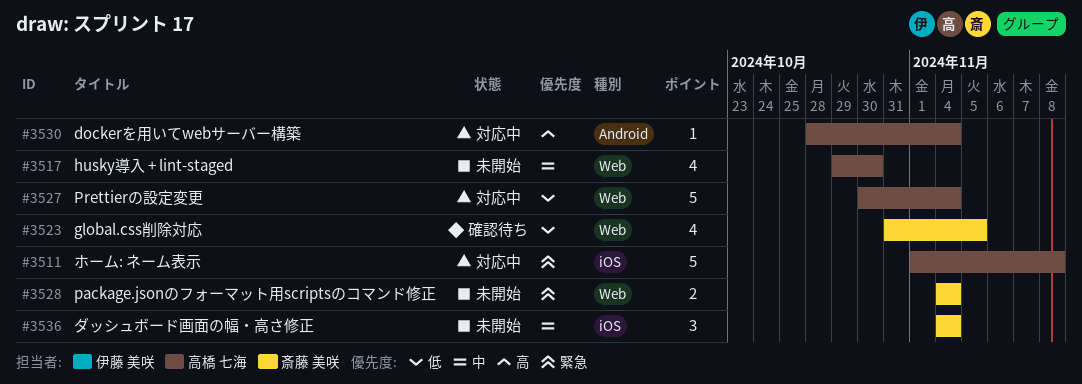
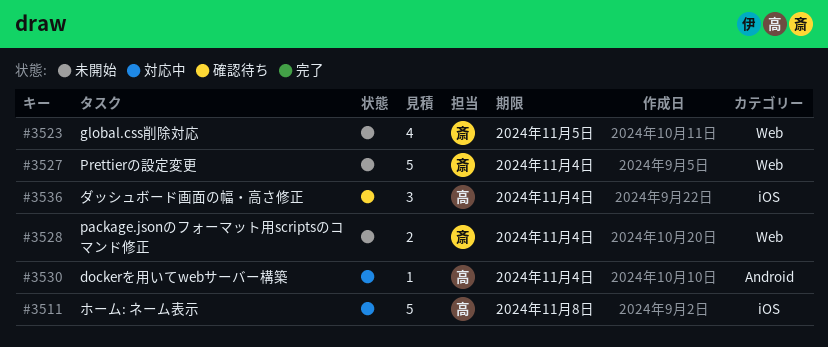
#3517: present -> none
#3523, status: 確認待ち -> 未開始
#3527, status: 対応中 -> 未開始
#3527, owner: 高橋 七海 -> 斎藤 美咲
#3536, status: 未開始 -> 確認待ち
#3536, owner: 斎藤 美咲 -> 高橋 七海

